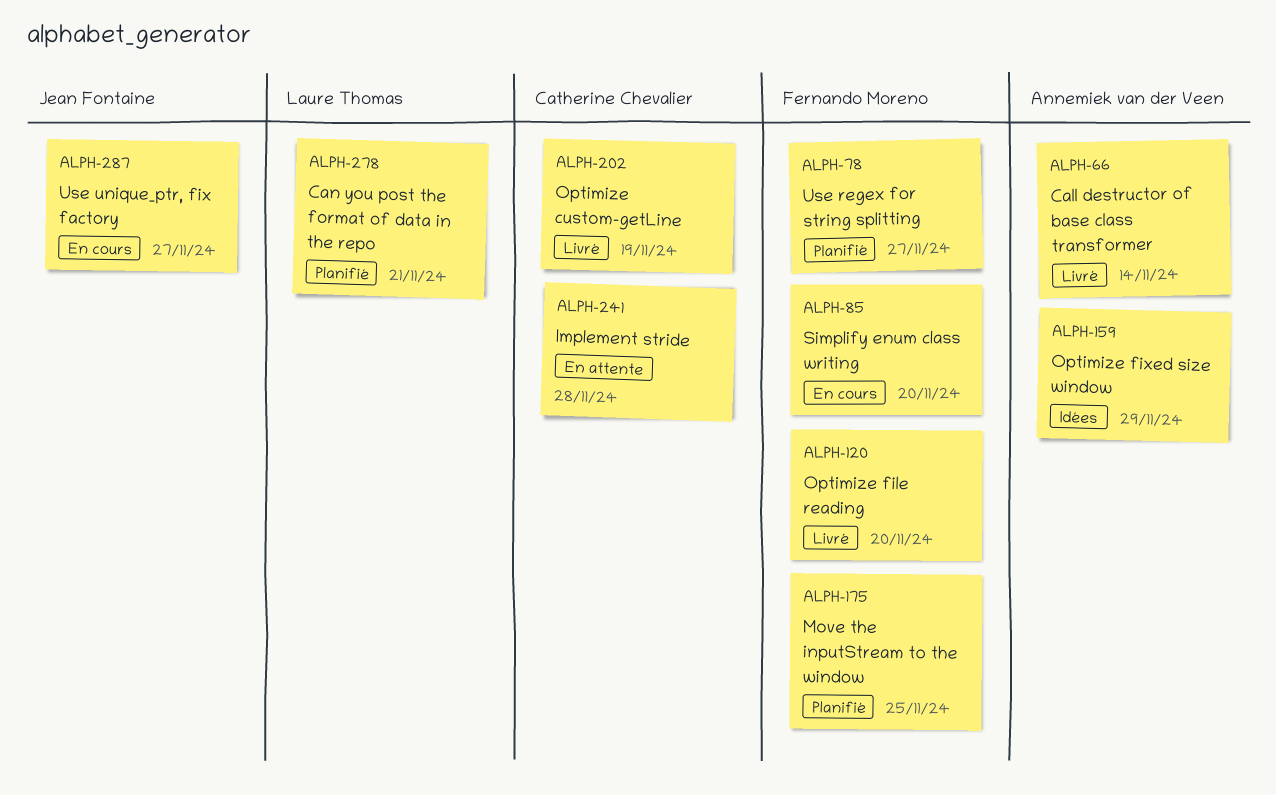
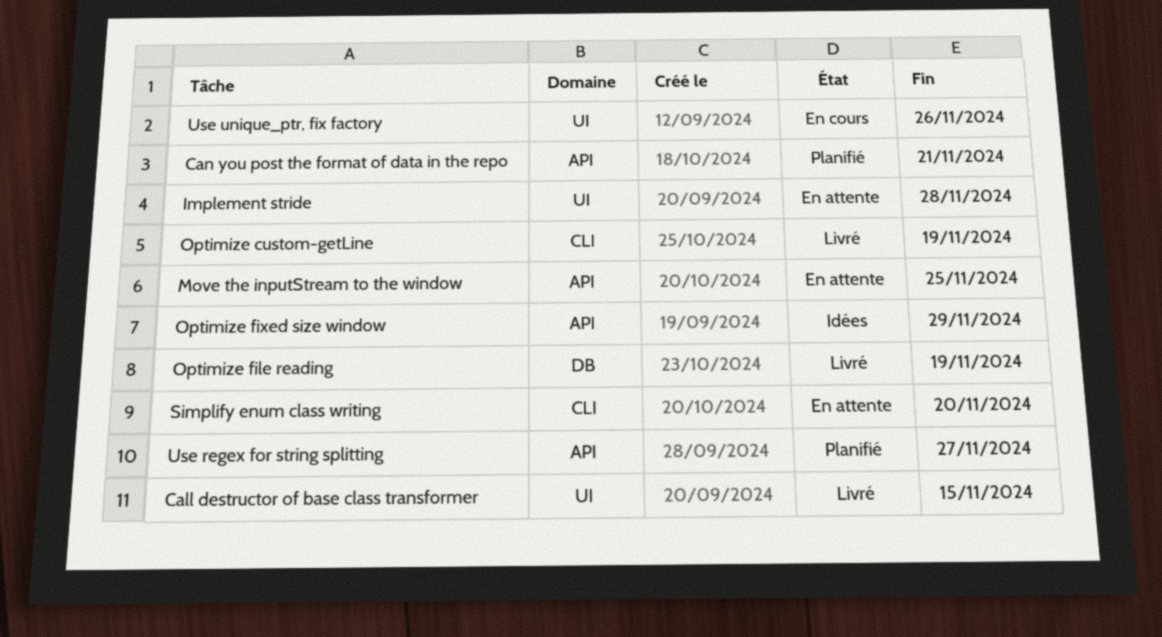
Call destructor of base class transformer, due: Nov 14 -> Nov 15
Move the inputStream to the window, status: Planifié -> En attente
Optimize file reading, due: Nov 20 -> Nov 19
Simplify enum class writing, status: En cours -> En attente
Use unique_ptr, fix factory, due: Nov 27 -> Nov 26

